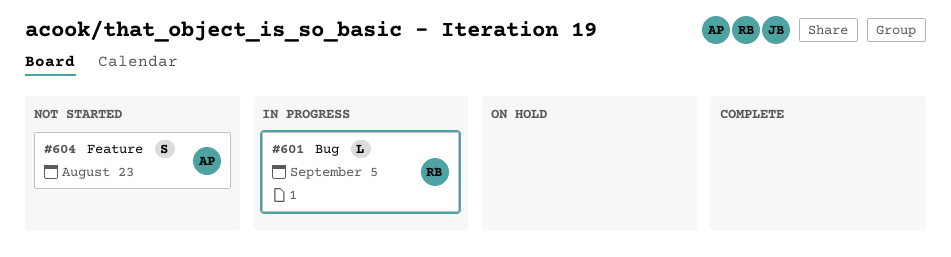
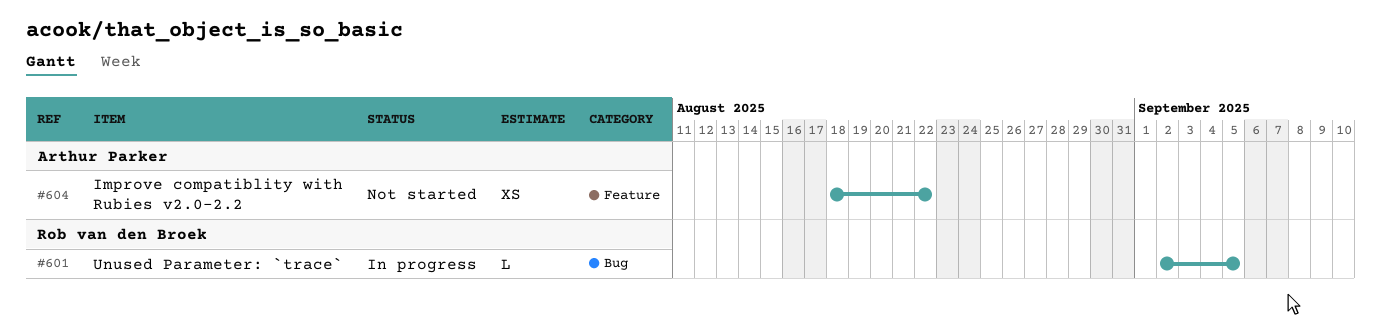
#604, estimate: S -> XS
#604, due: Aug 23 -> Aug 22

